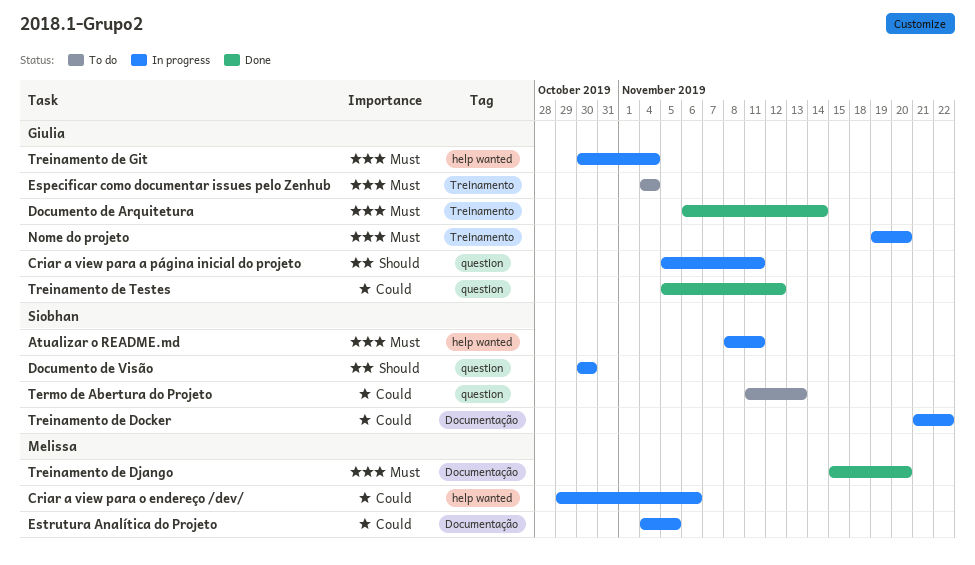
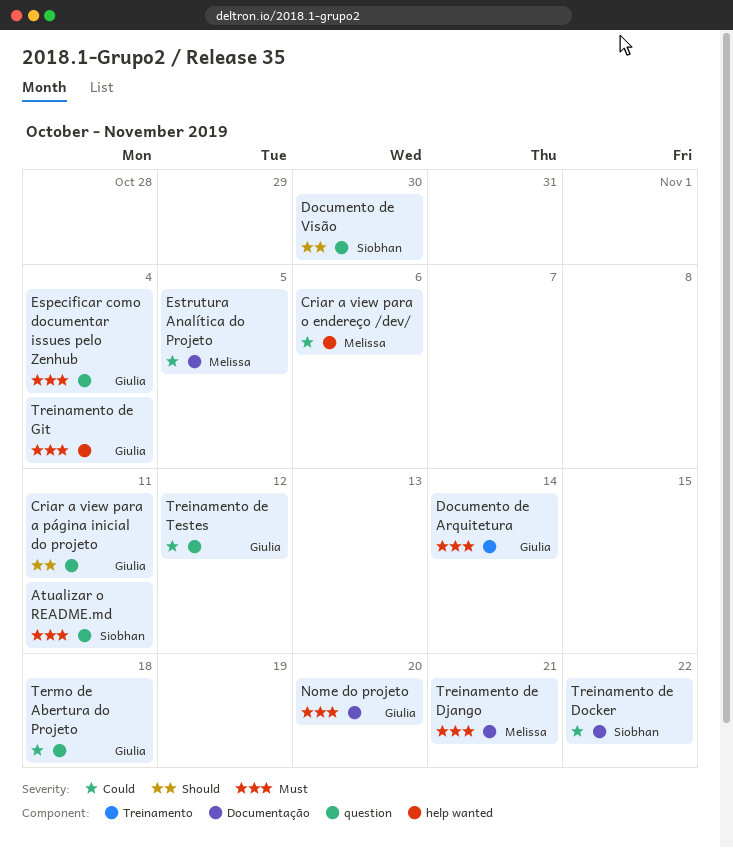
Atualizar o README.md, label: help wanted -> question
Especificar como documentar issues pelo Zenhub, label: Treinamento -> question
Nome do projeto, label: Treinamento -> Documentação
Termo de Abertura do Projeto, owner: Siobhan -> Giulia
Termo de Abertura do Projeto, due: Nov 13 -> Nov 18
Treinamento de Django, due: Nov 20 -> Nov 21

